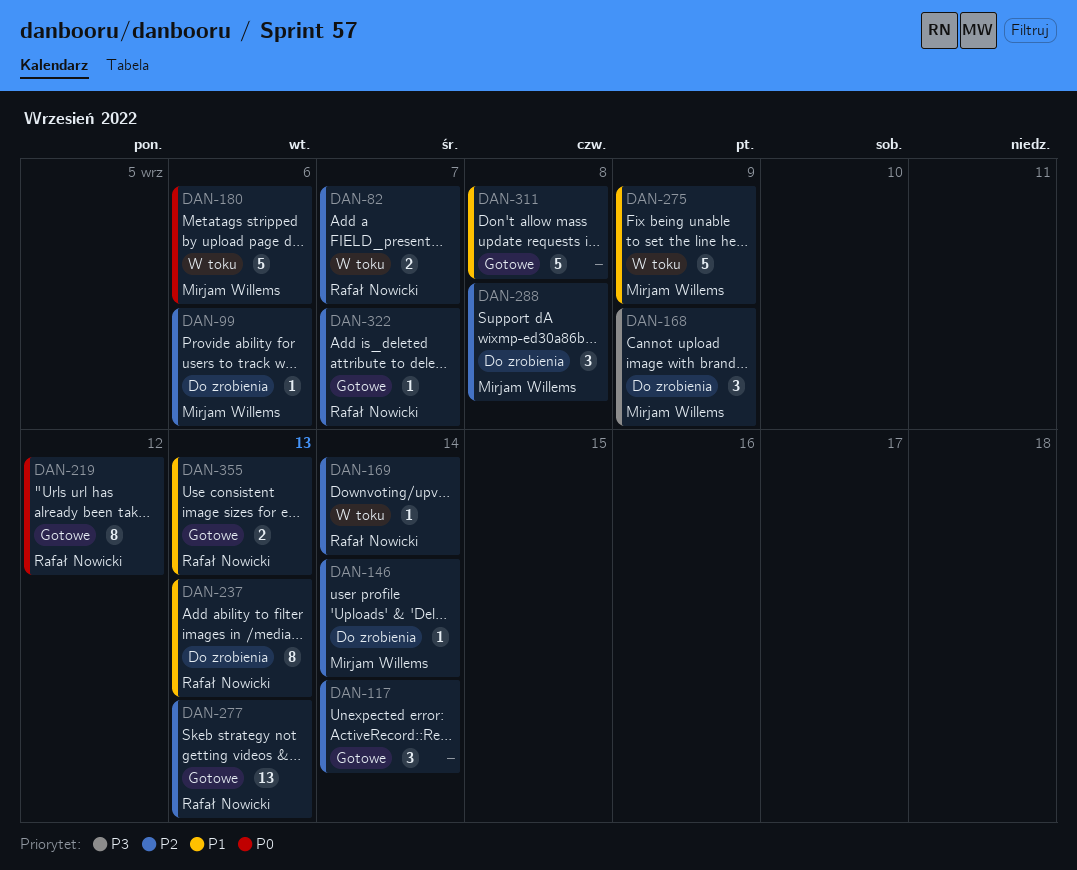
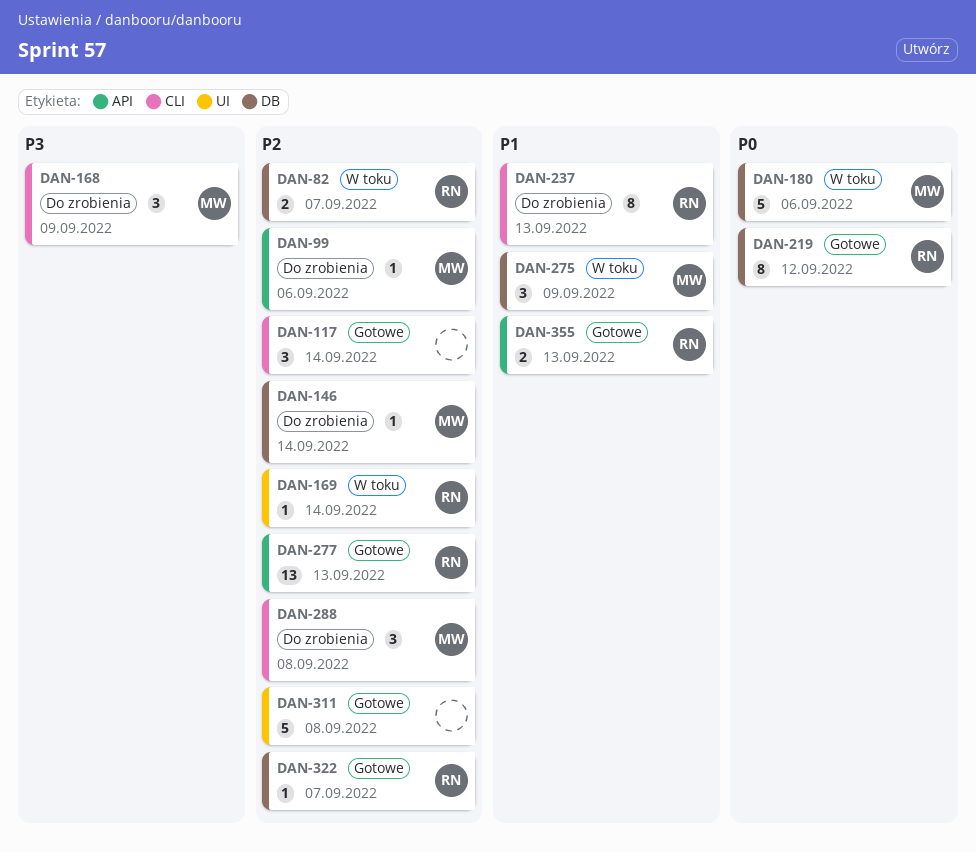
DAN-275, estimate: 5 -> 3
DAN-311, priority: P1 -> P2

